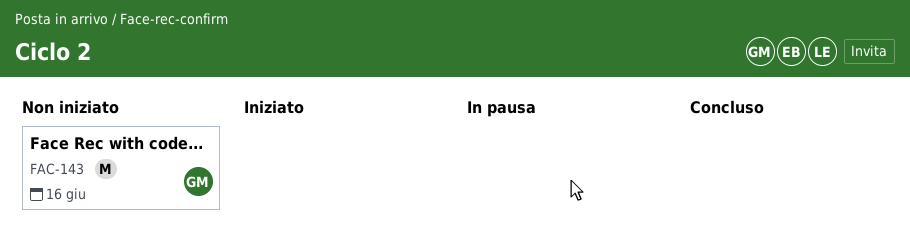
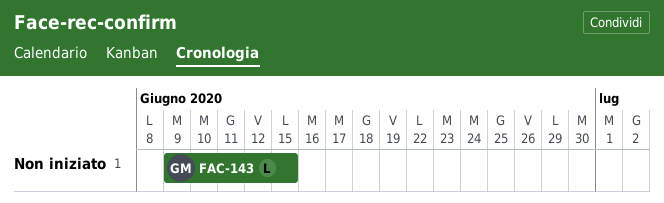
FAC-143, estimate: M -> L
FAC-143, due: Jun 16 -> Jun 15

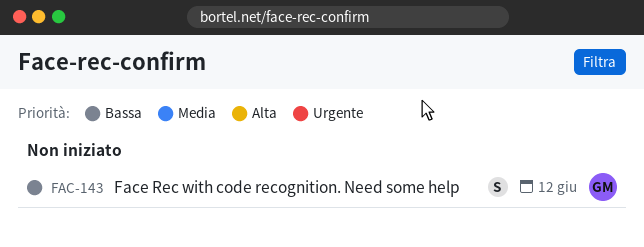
FAC-143, estimate: L -> S
FAC-143, due: Jun 15 -> Jun 12

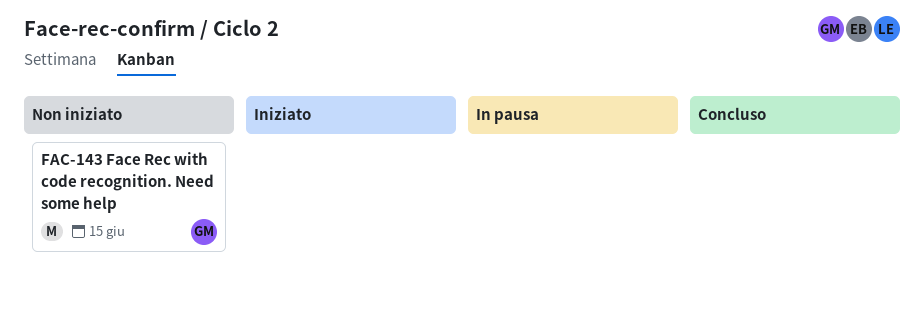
FAC-143, estimate: S -> M
FAC-143, due: Jun 12 -> Jun 15

